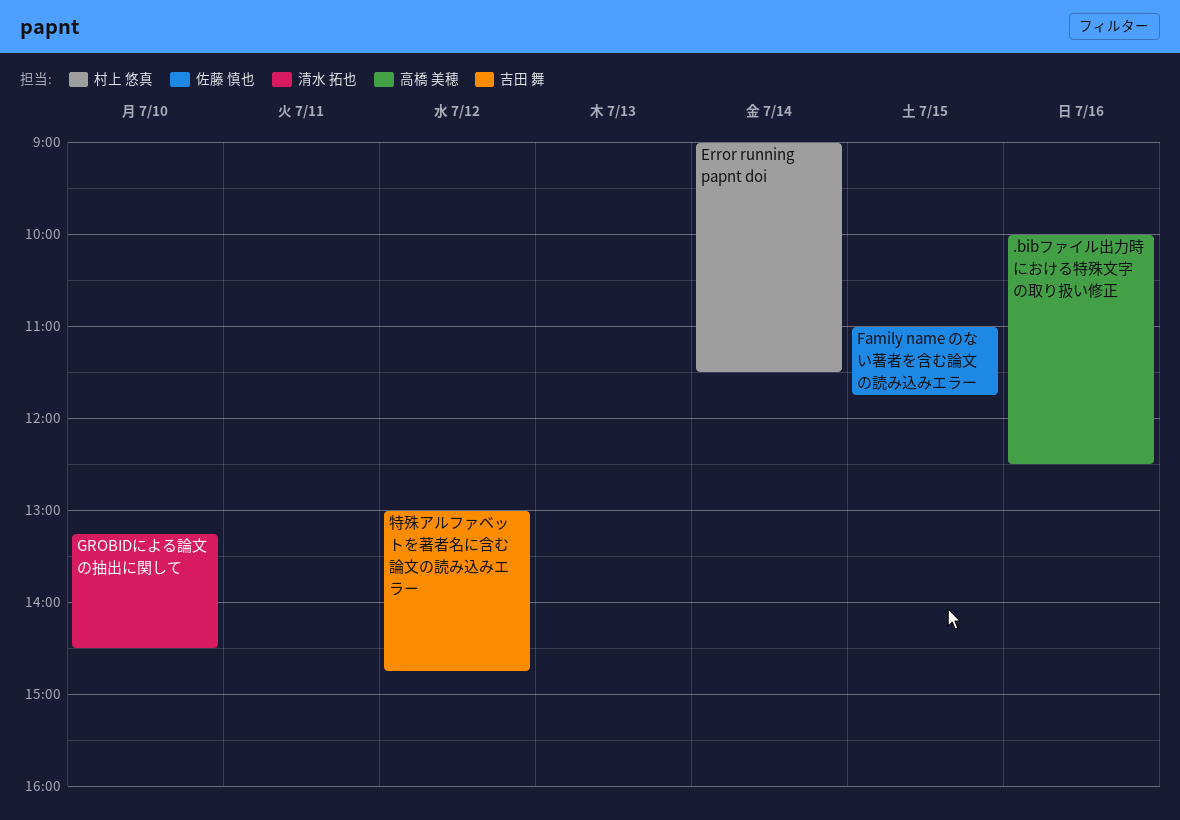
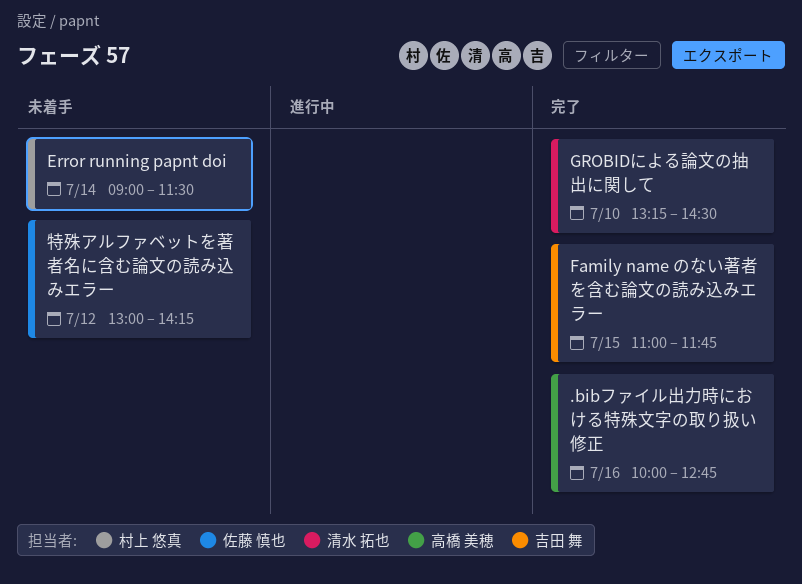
.bibファイル出力時における特殊文字の取り扱い修正, ends: 12:30 -> 12:45
Family name のない著者を含む論文の読み込みエラー, owner: 佐藤 慎也 -> 吉田 舞
特殊アルファベットを著者名に含む論文の読み込みエラー, owner: 吉田 舞 -> 佐藤 慎也
特殊アルファベットを著者名に含む論文の読み込みエラー, ends: 14:45 -> 14:15

